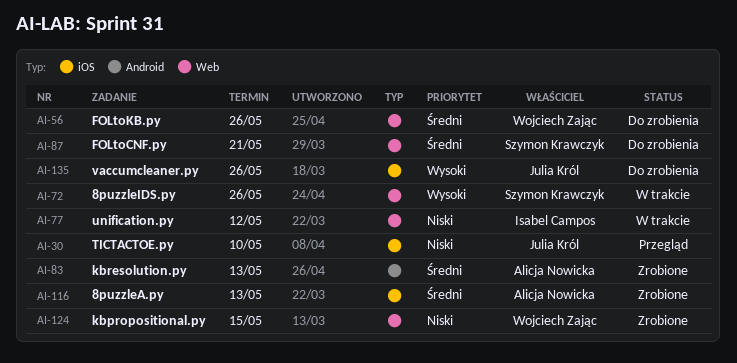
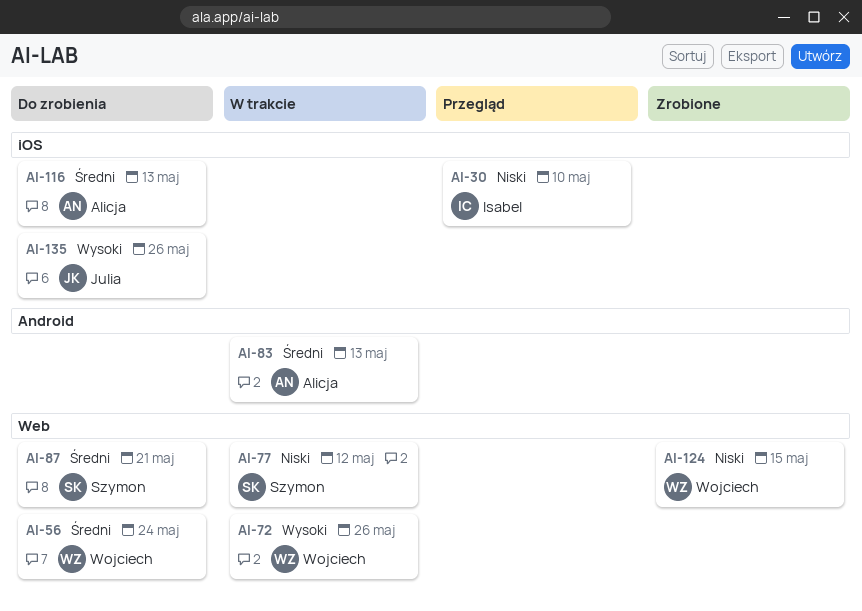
AI-30, owner: Julia Król -> Isabel Campos
AI-56, due: May 26 -> May 24
AI-72, owner: Szymon Krawczyk -> Wojciech Zając
AI-77, owner: Isabel Campos -> Szymon Krawczyk
AI-83, status: Zrobione -> W trakcie
AI-116, status: Zrobione -> Do zrobienia

